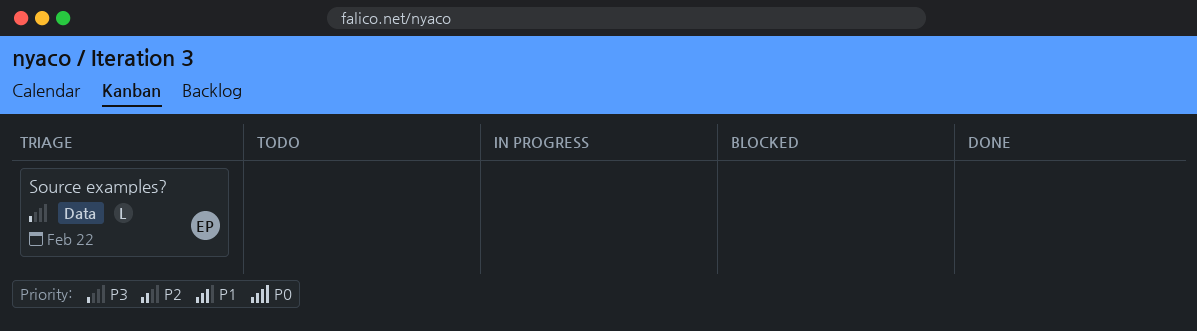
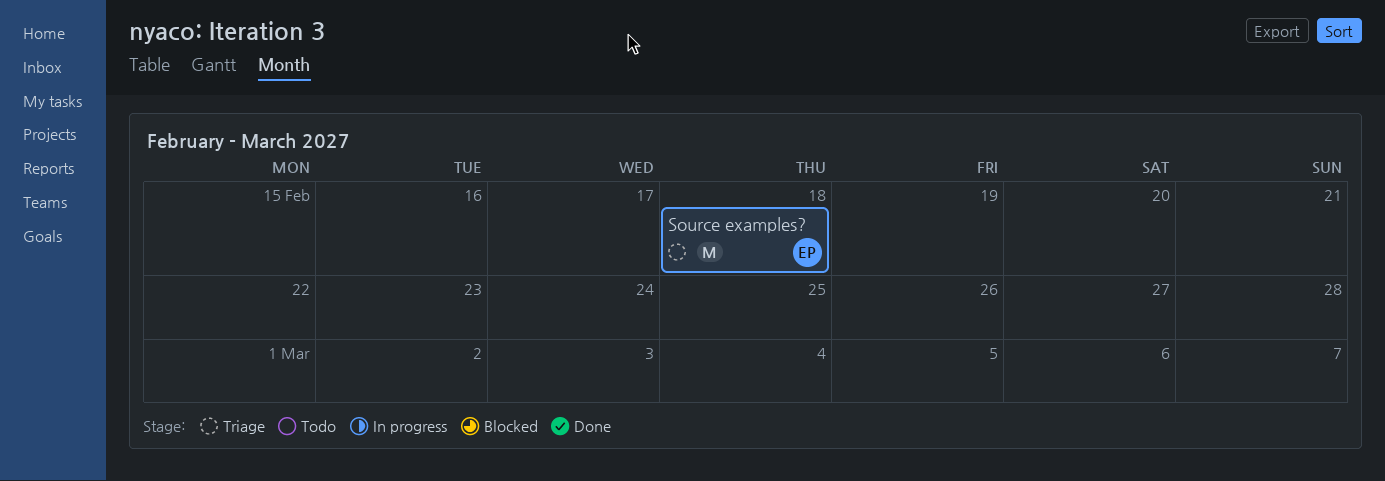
Source examples?, estimate: L -> M
Source examples?, due: Feb 22 -> Feb 18

